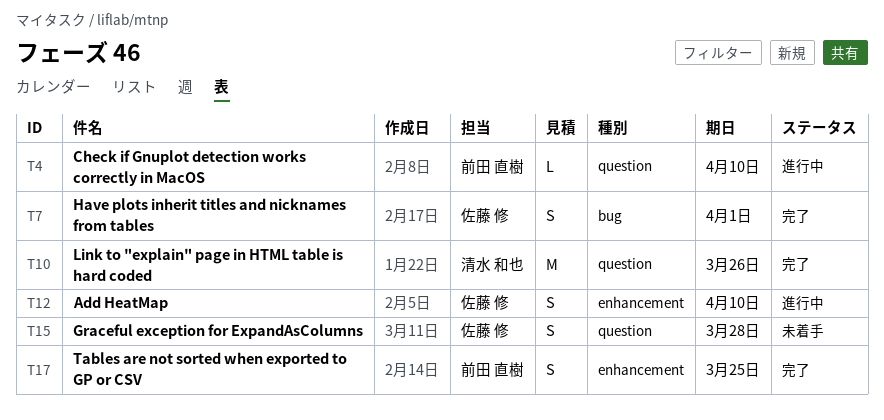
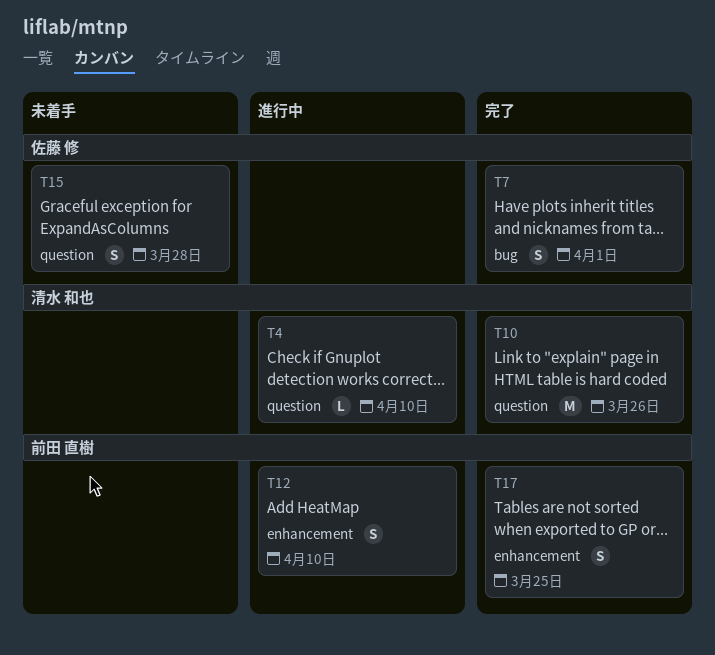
T4, owner: 前田 直樹 -> 清水 和也
T12, owner: 佐藤 修 -> 前田 直樹

